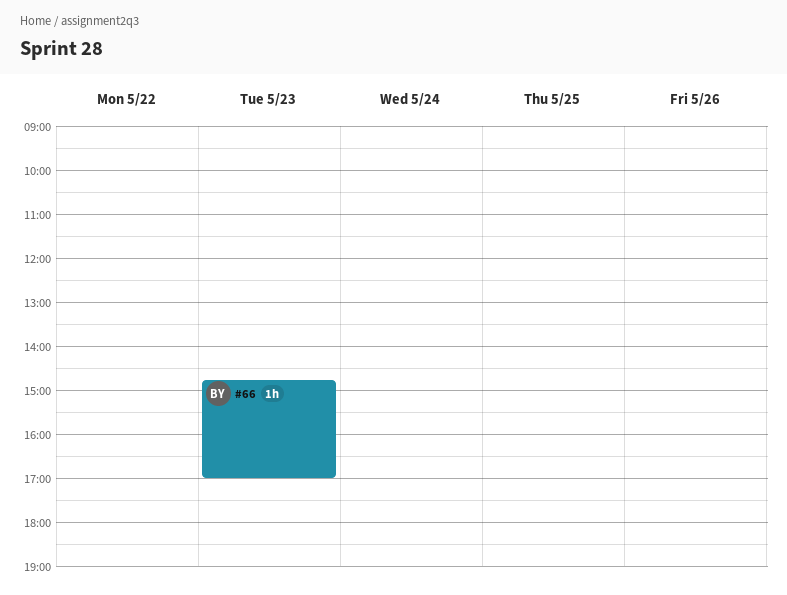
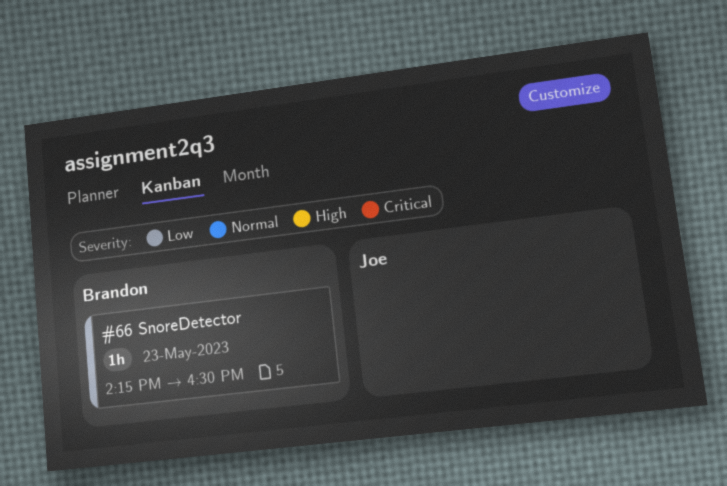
#66, begins: 14:45 -> 14:15
#66, ends: 17:00 -> 16:30

